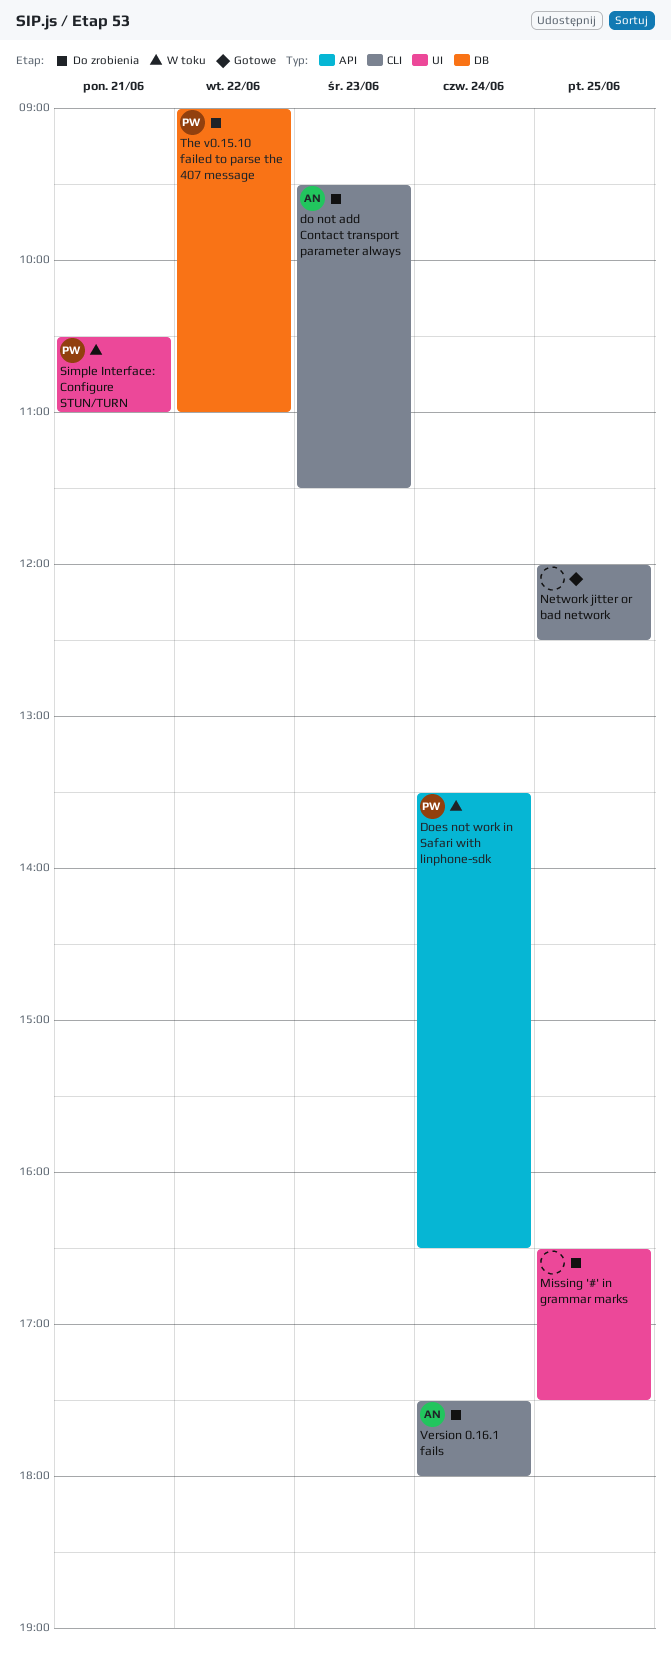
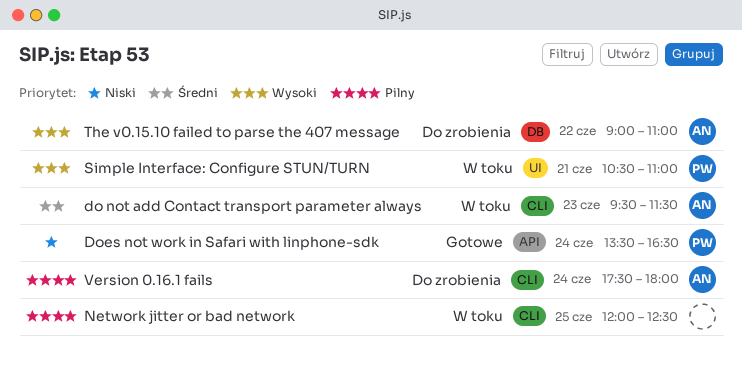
do not add Contact transport parameter always, status: Do zrobienia -> W toku
Does not work in Safari with linphone-sdk, status: W toku -> Gotowe
Missing '#' in grammar marks: present -> none
Network jitter or bad network, status: Gotowe -> W toku
The v0.15.10 failed to parse the 407 message, owner: PW -> AN

